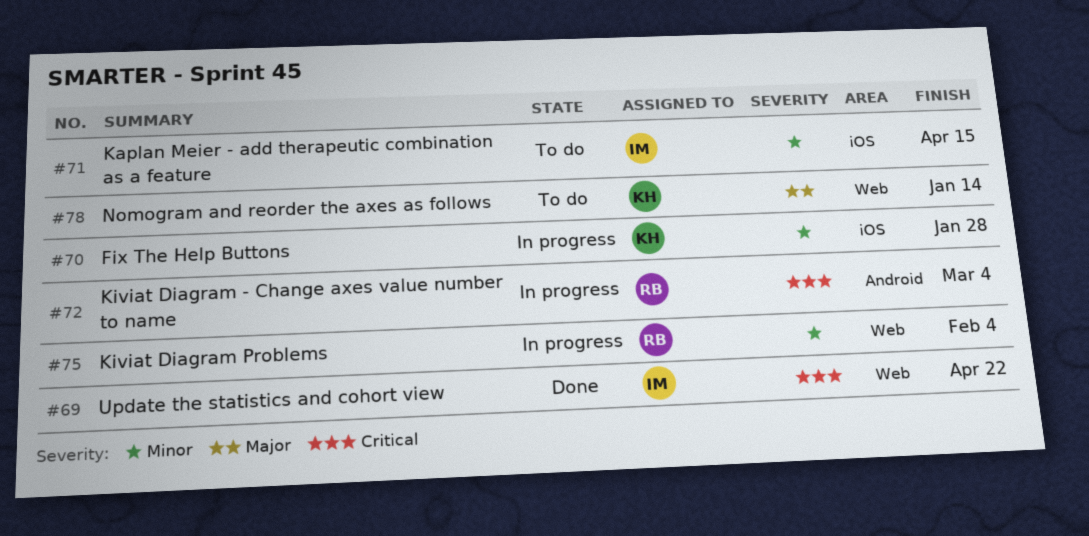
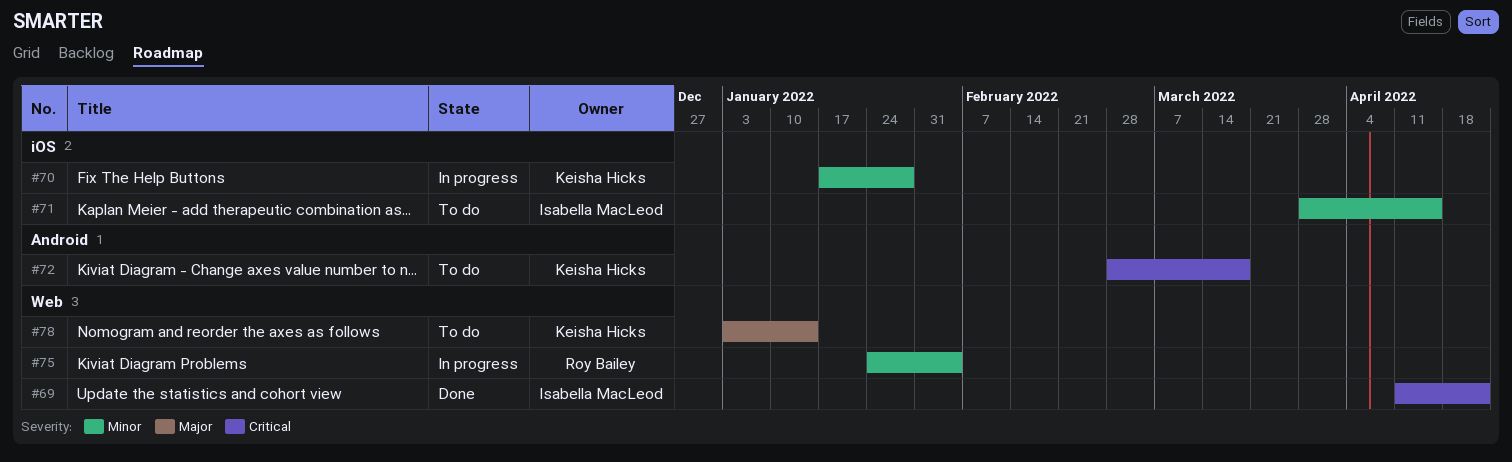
#72, status: In progress -> To do
#72, owner: Roy Bailey -> Keisha Hicks
#72, due: Mar 4 -> Mar 18

